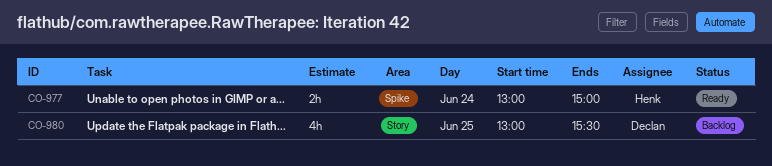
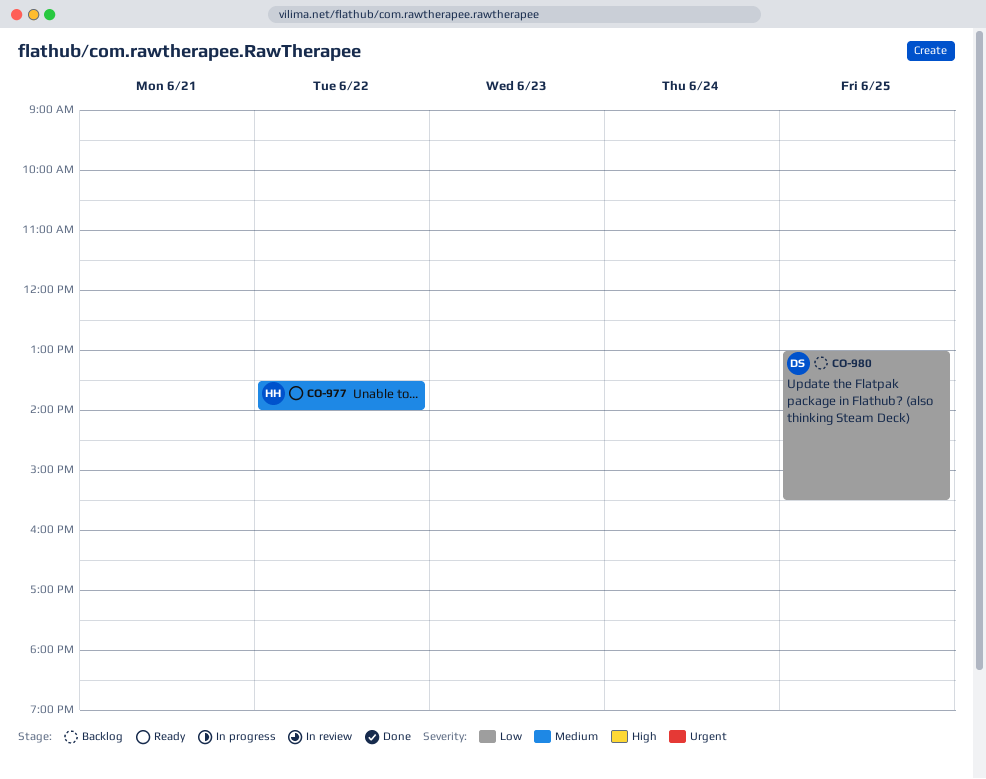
CO-977, day: Jun 24 -> Jun 22
CO-977, begins: 13:00 -> 13:30
CO-977, ends: 15:00 -> 14:00

